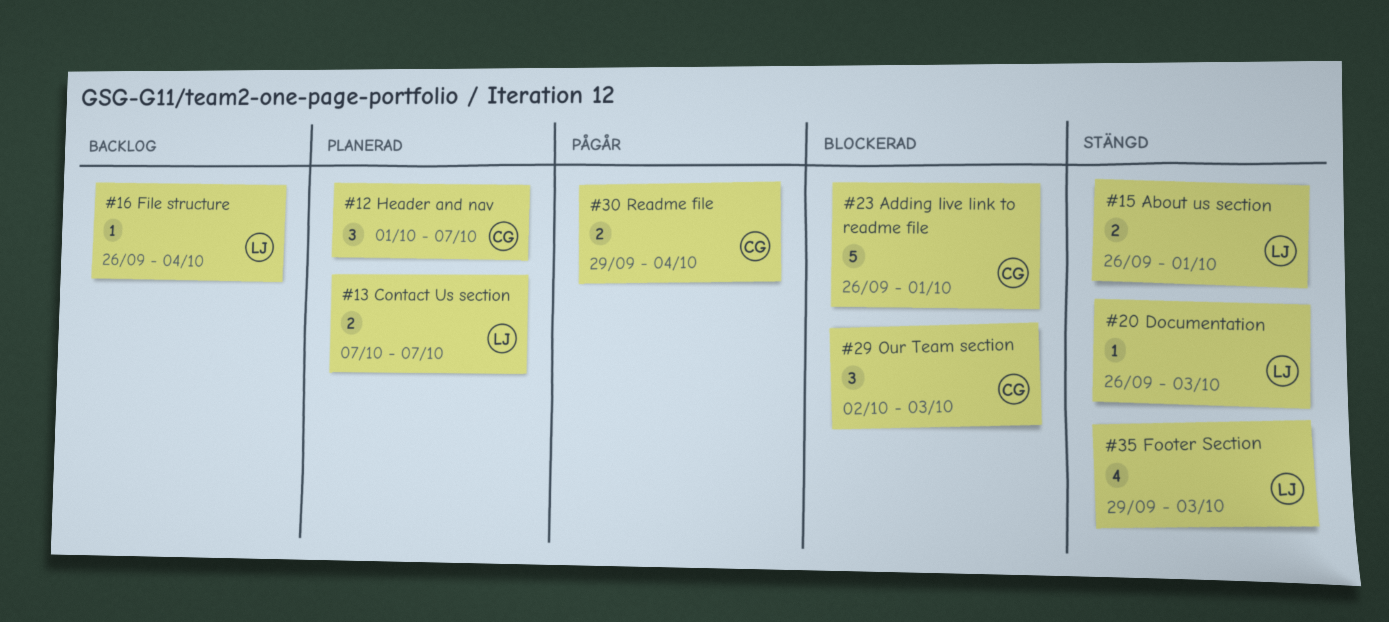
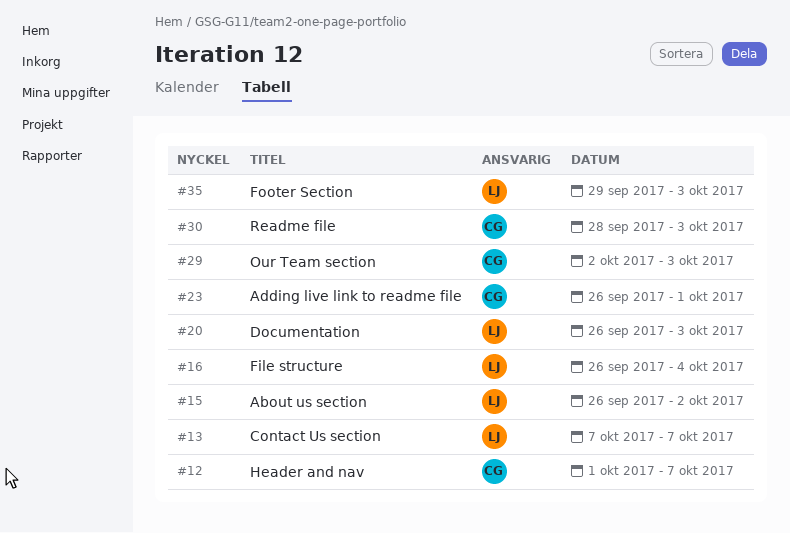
#15, due: Oct 1 -> Oct 2
#30, start: Sep 29 -> Sep 28
#30, due: Oct 4 -> Oct 3

